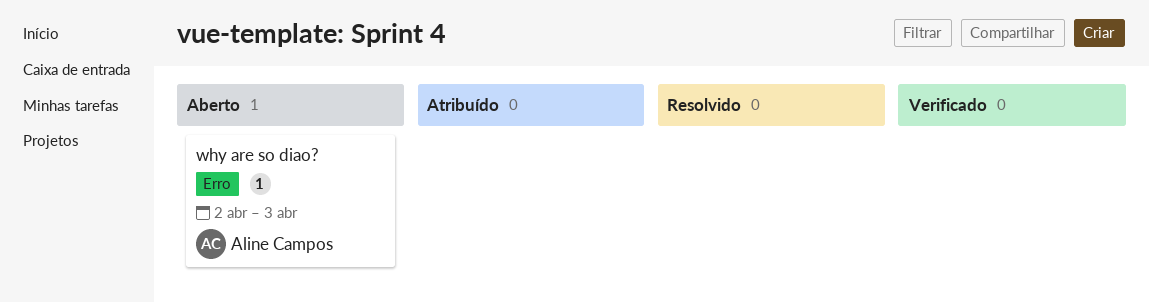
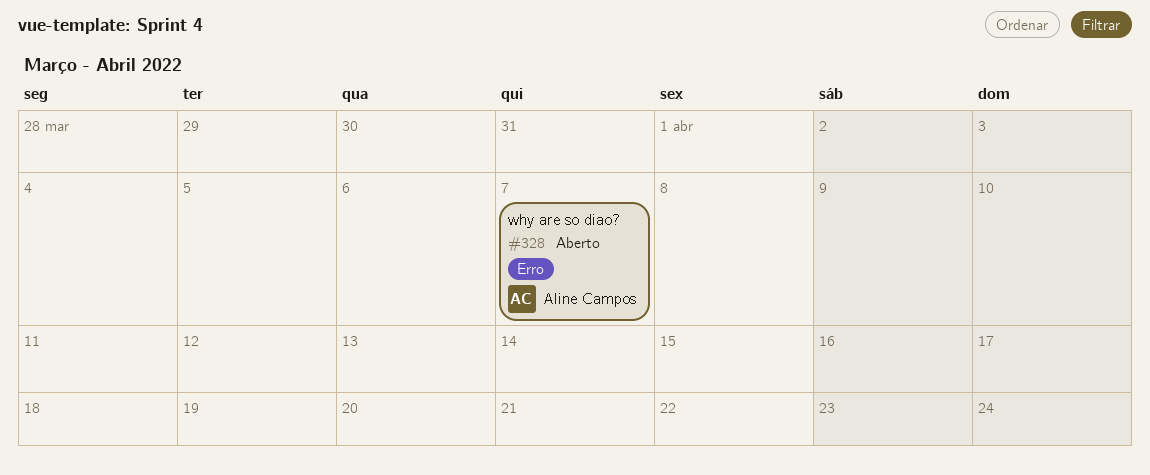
why are so diao?, due: Apr 3 -> Apr 7

